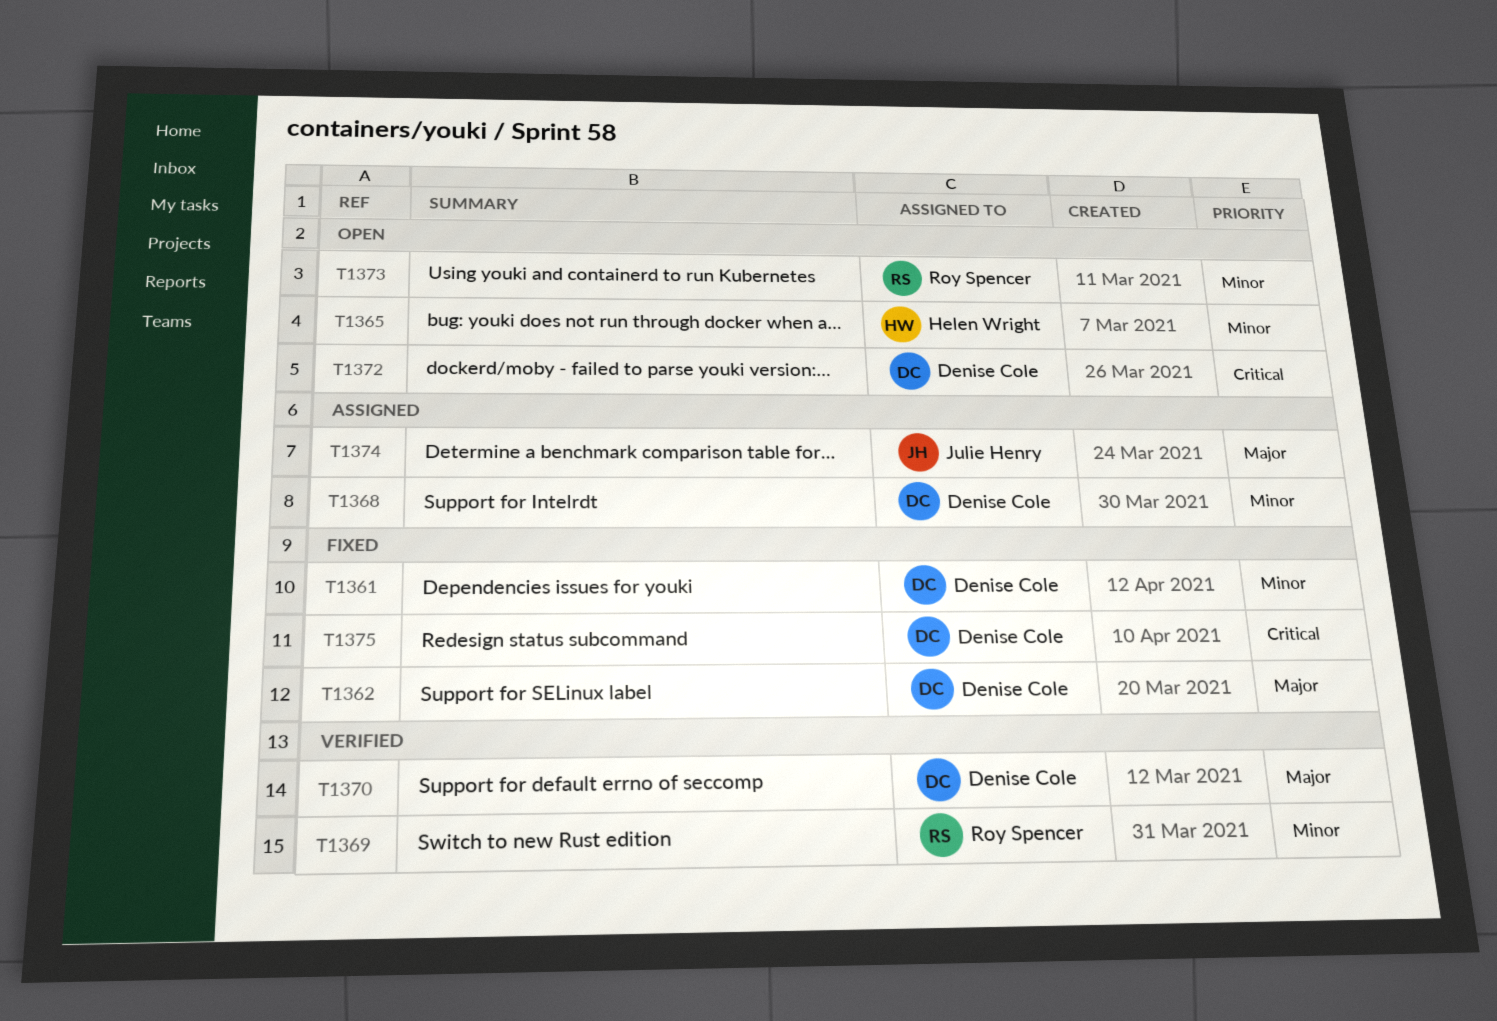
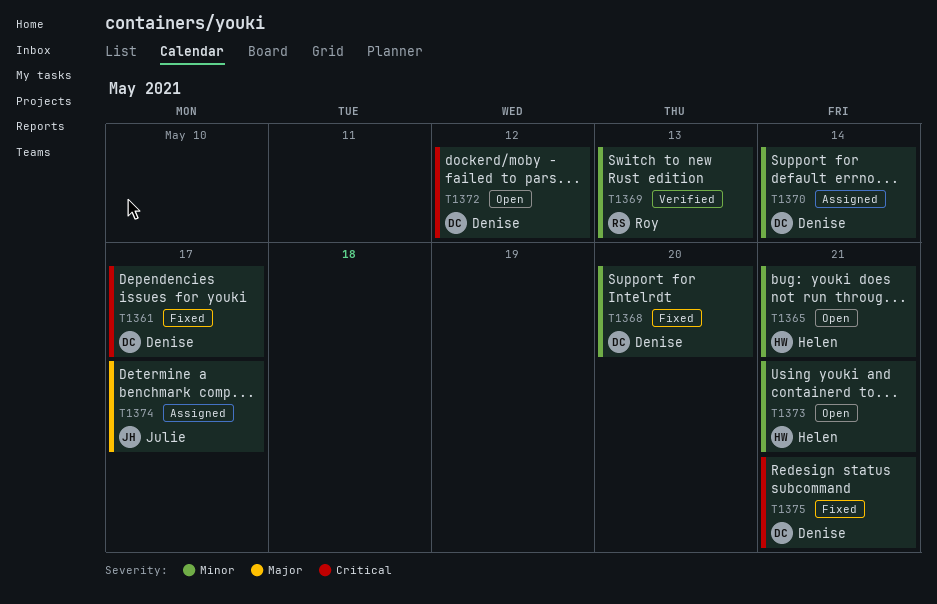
T1361, priority: Minor -> Critical
T1362: present -> none
T1368, status: Assigned -> Fixed
T1370, status: Verified -> Assigned
T1370, priority: Major -> Minor
T1373, owner: Roy Spencer -> Helen Wright

